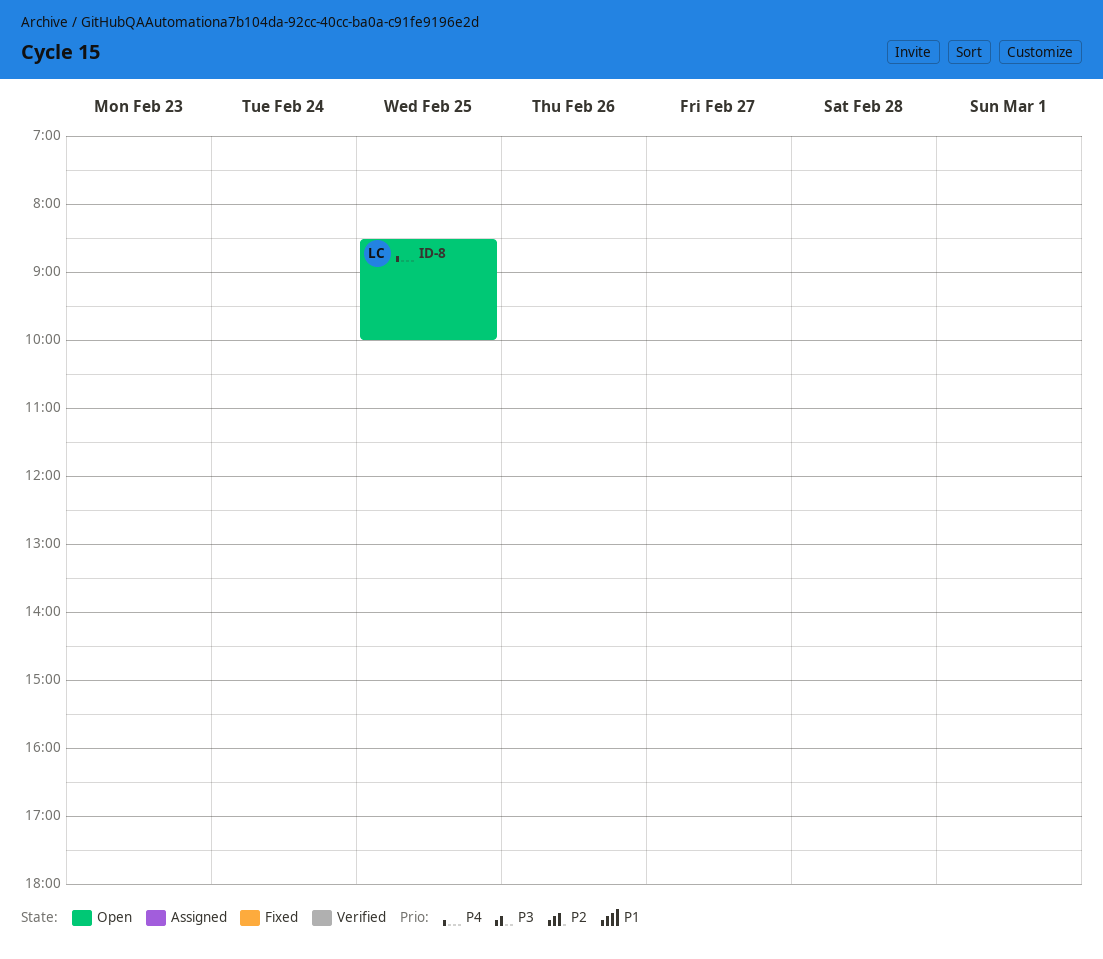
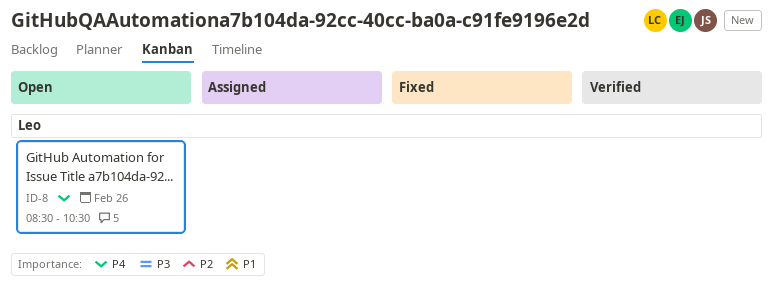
ID-8, day: Feb 25 -> Feb 26
ID-8, ends: 10:00 -> 10:30

